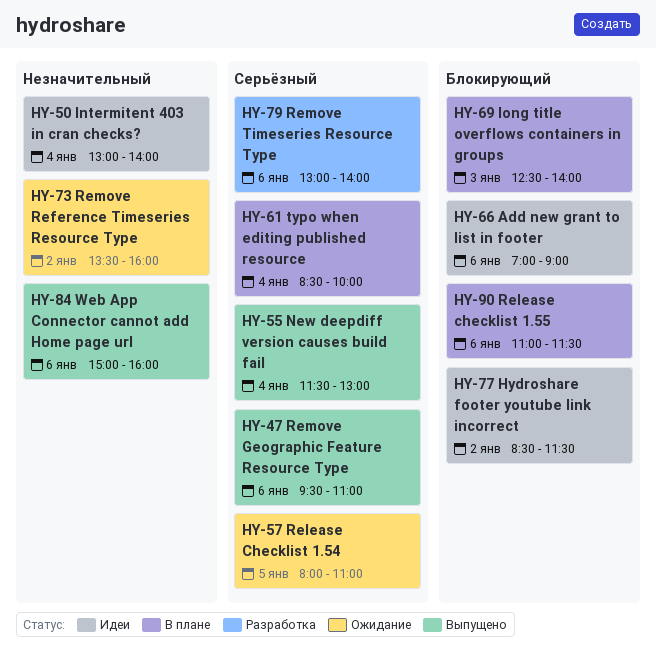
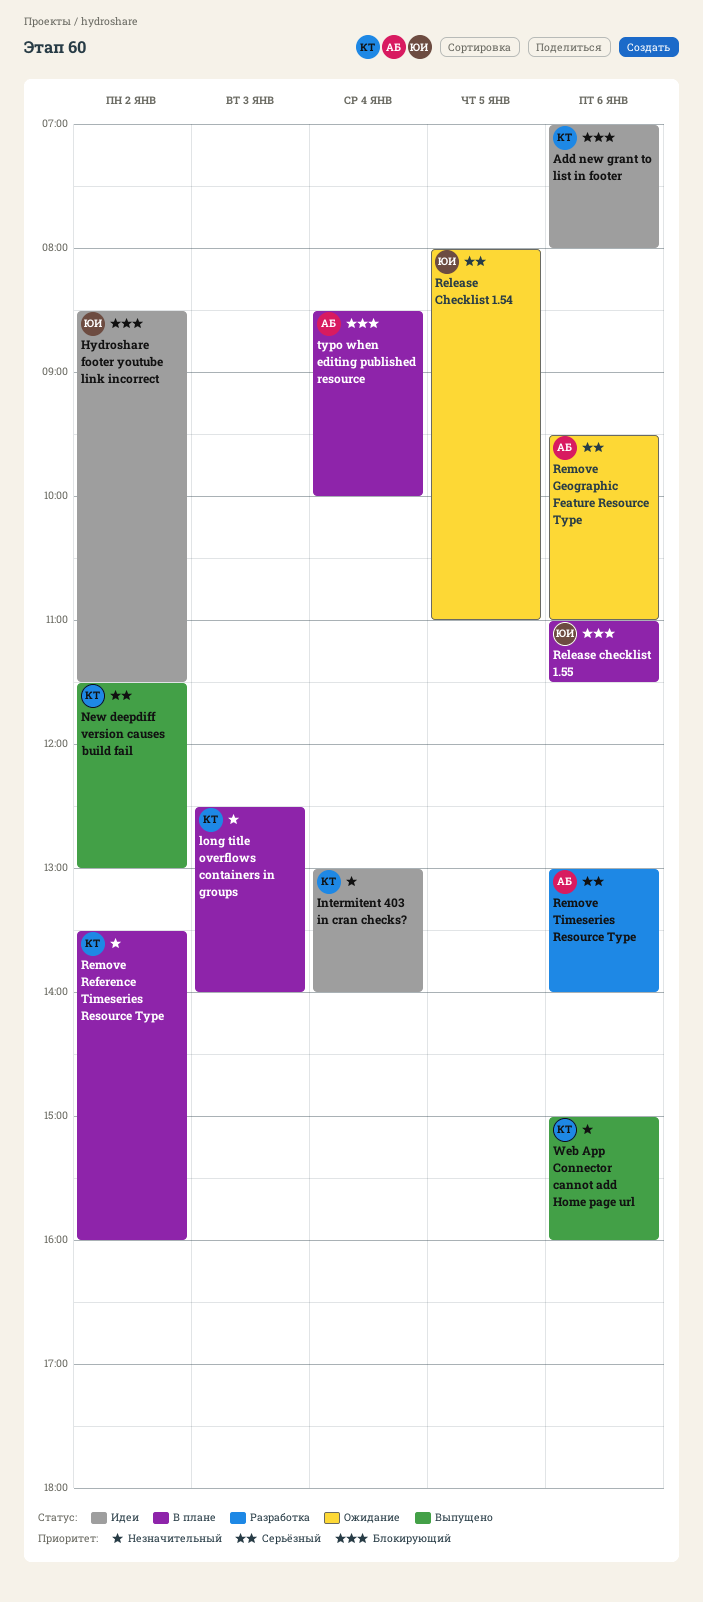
Add new grant to list in footer, ends: 09:00 -> 08:00
long title overflows containers in groups, priority: Блокирующий -> Незначительный
New deepdiff version causes build fail, day: Jan 4 -> Jan 2
Remove Geographic Feature Resource Type, status: Выпущено -> Ожидание
Remove Reference Timeseries Resource Type, status: Ожидание -> В плане
typo when editing published resource, priority: Серьёзный -> Блокирующий

